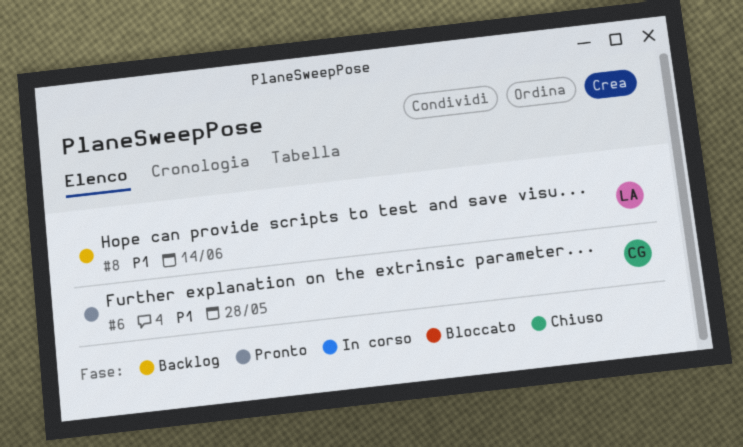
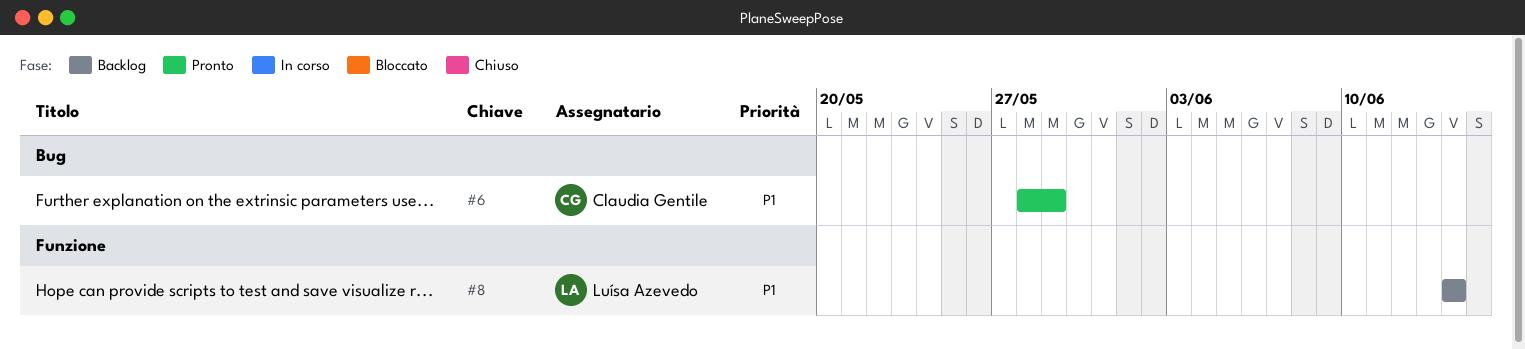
#6, due: May 28 -> May 29

